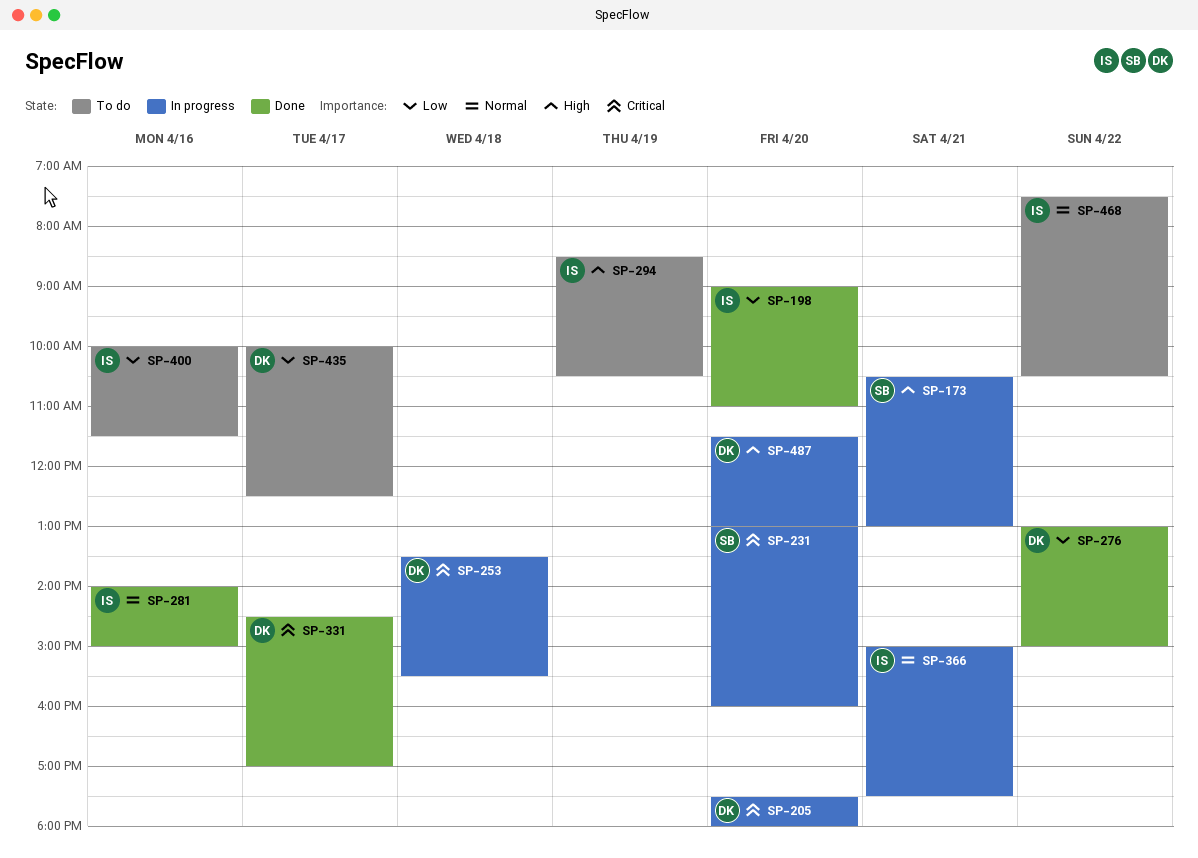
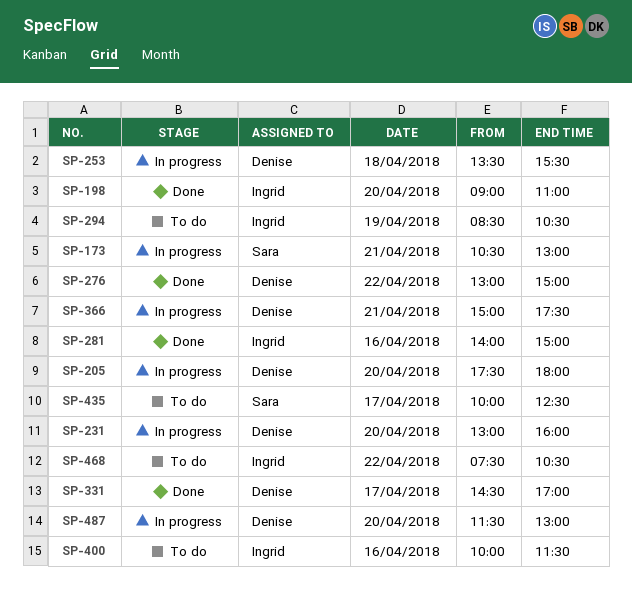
SP-231, owner: Sara -> Denise
SP-366, owner: Ingrid -> Denise
SP-435, owner: Denise -> Sara

